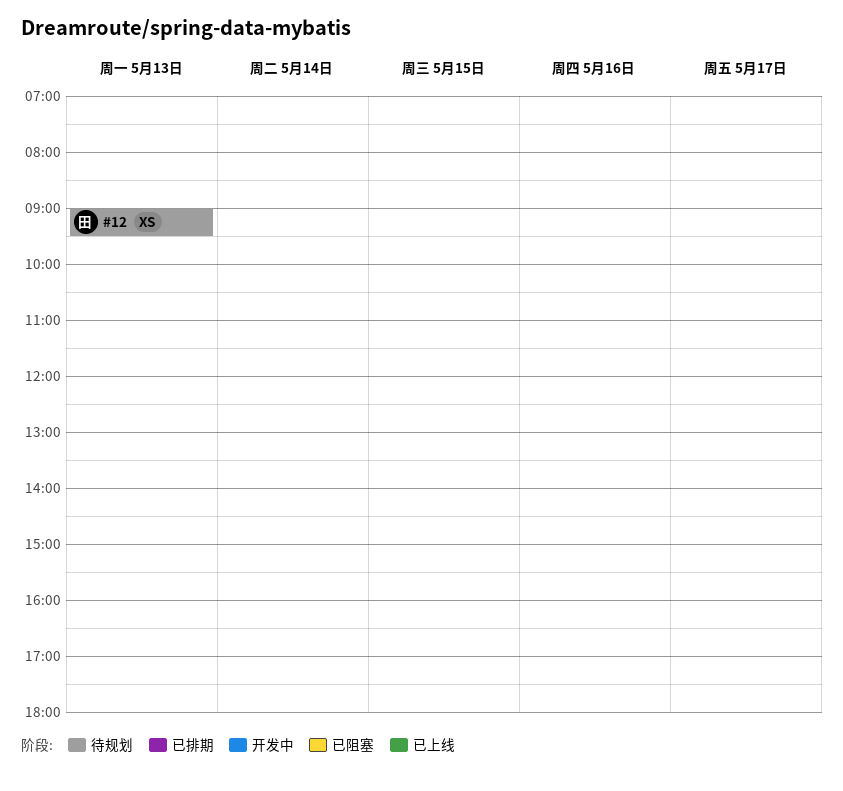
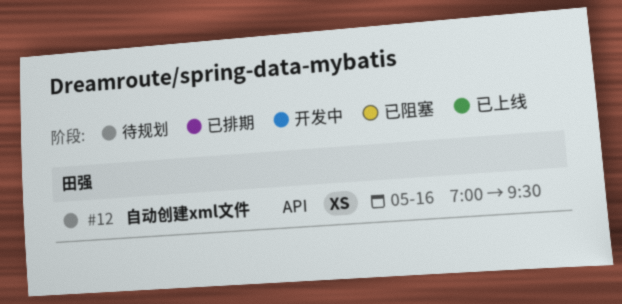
#12, day: May 13 -> May 16
#12, begins: 09:00 -> 07:00

